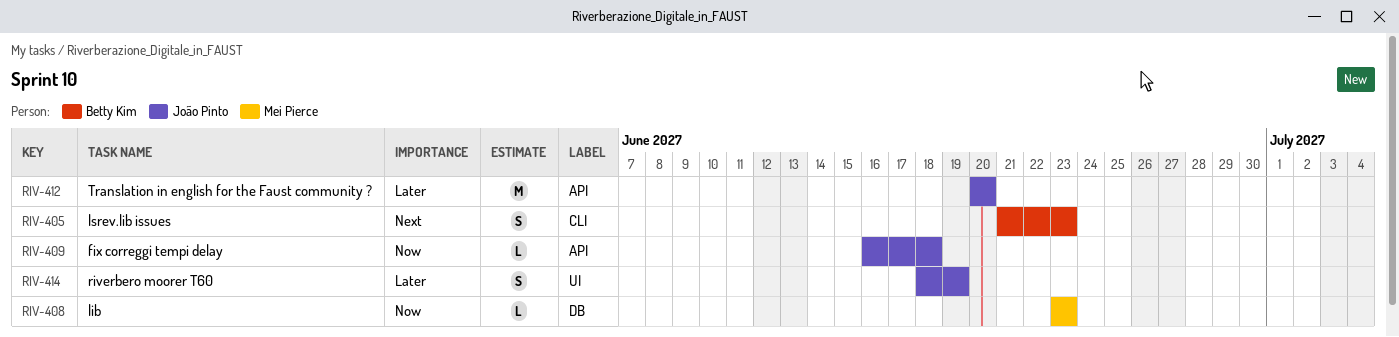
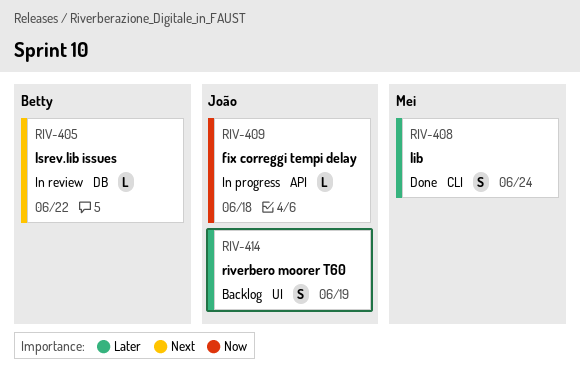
RIV-405, label: CLI -> DB
RIV-405, estimate: S -> L
RIV-405, due: Jun 23 -> Jun 22
RIV-408, priority: Now -> Later
RIV-408, label: DB -> CLI
RIV-408, estimate: L -> S
RIV-408, due: Jun 23 -> Jun 24
RIV-412: present -> none

